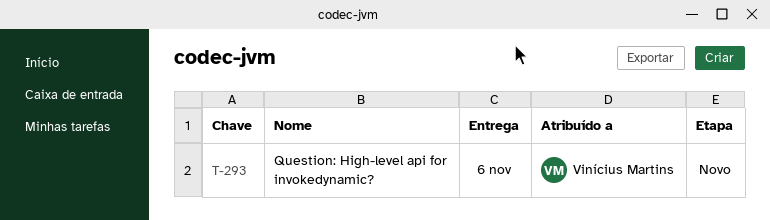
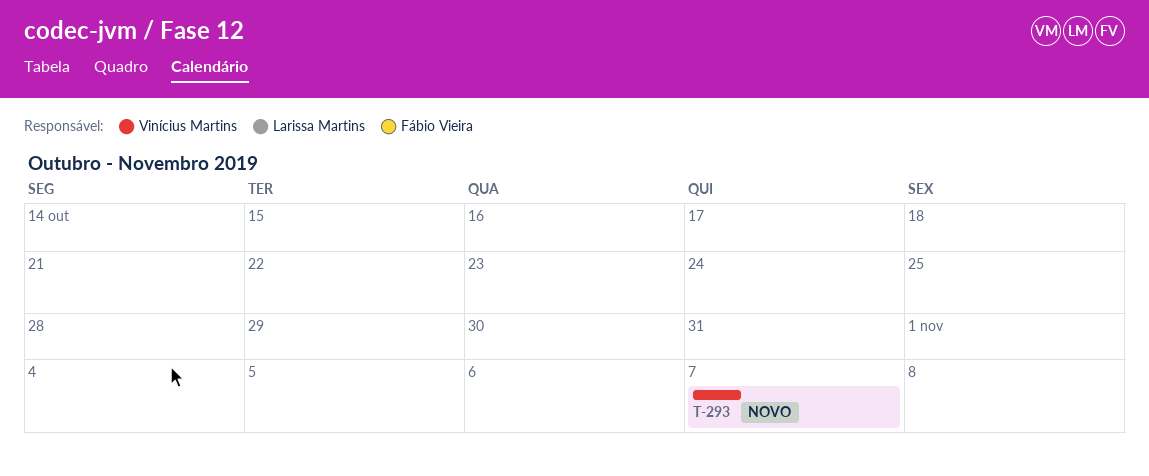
T-293, due: Nov 6 -> Nov 7

